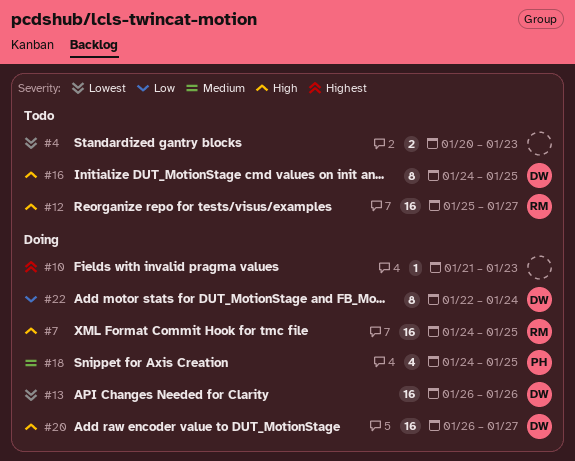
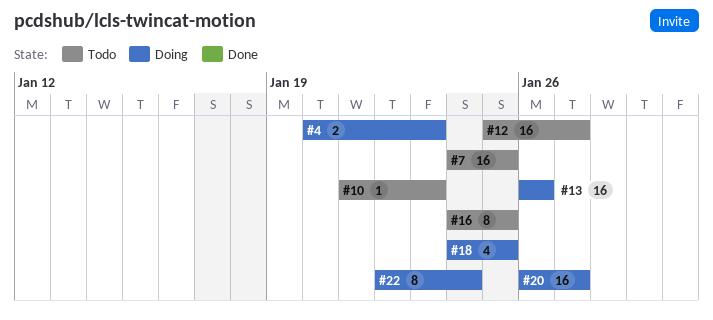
#4, status: Todo -> Doing
#7, status: Doing -> Todo
#10, status: Doing -> Todo

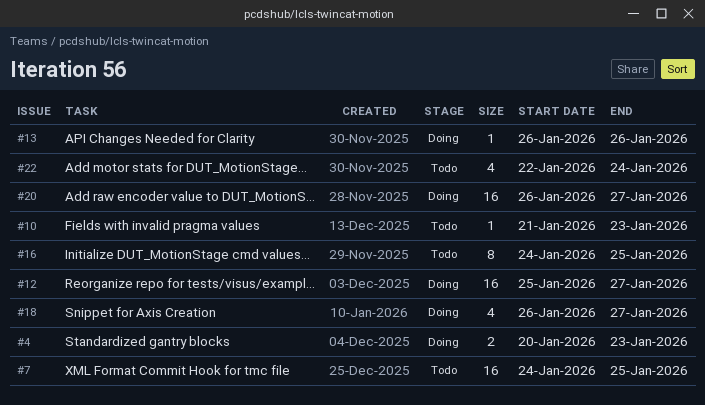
#12, status: Todo -> Doing
#13, estimate: 16 -> 1
#18, start: Jan 24 -> Jan 26
#18, due: Jan 25 -> Jan 27
#22, status: Doing -> Todo
#22, estimate: 8 -> 4

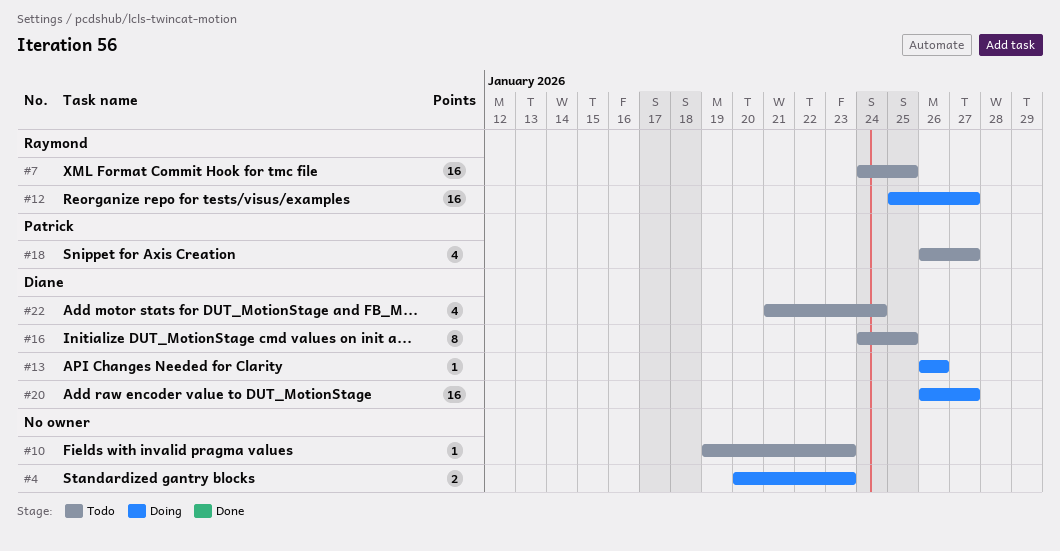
#10, start: Jan 21 -> Jan 19
#18, status: Doing -> Todo
#22, start: Jan 22 -> Jan 21

